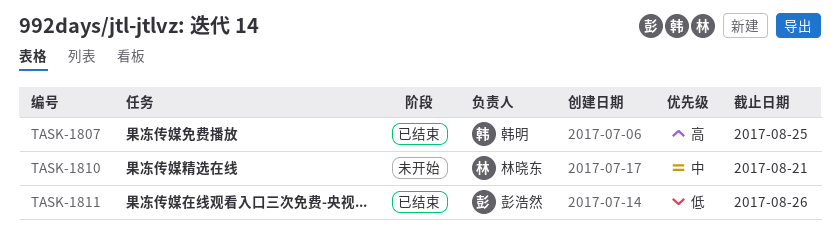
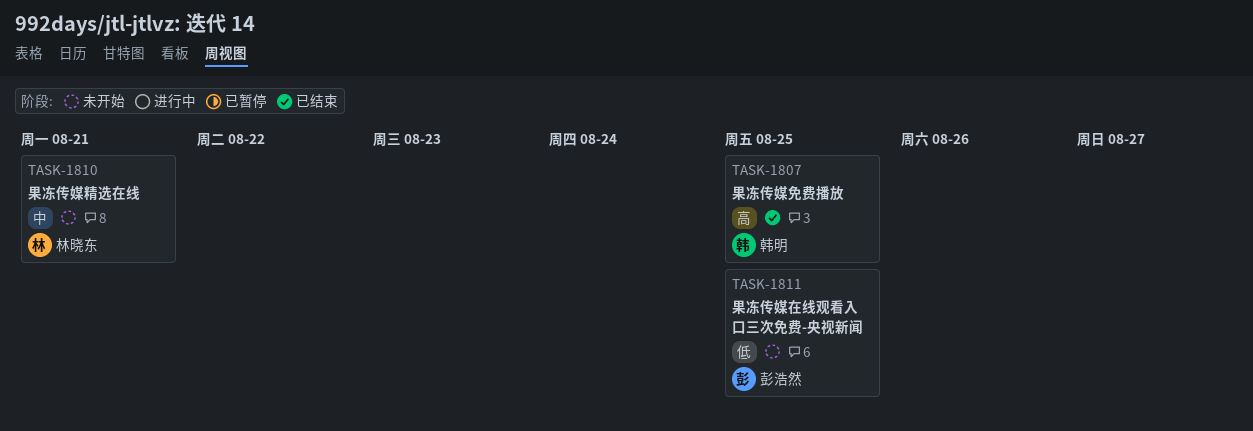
TASK-1811, status: 已结束 -> 未开始
TASK-1811, due: Aug 26 -> Aug 25

